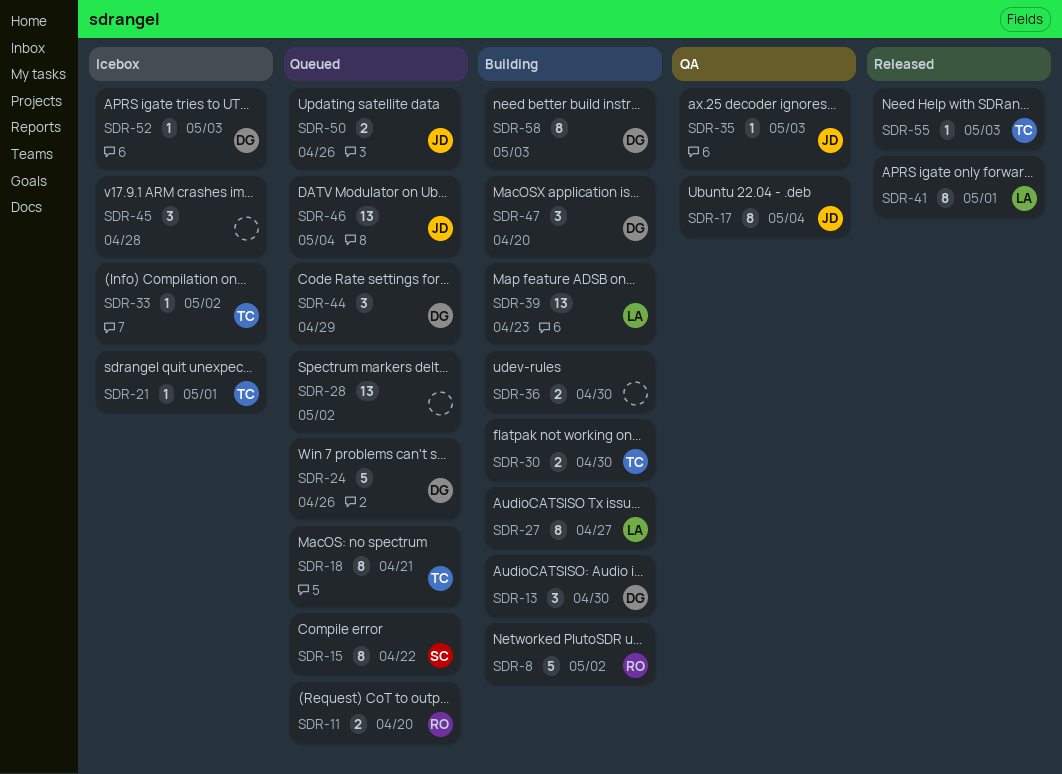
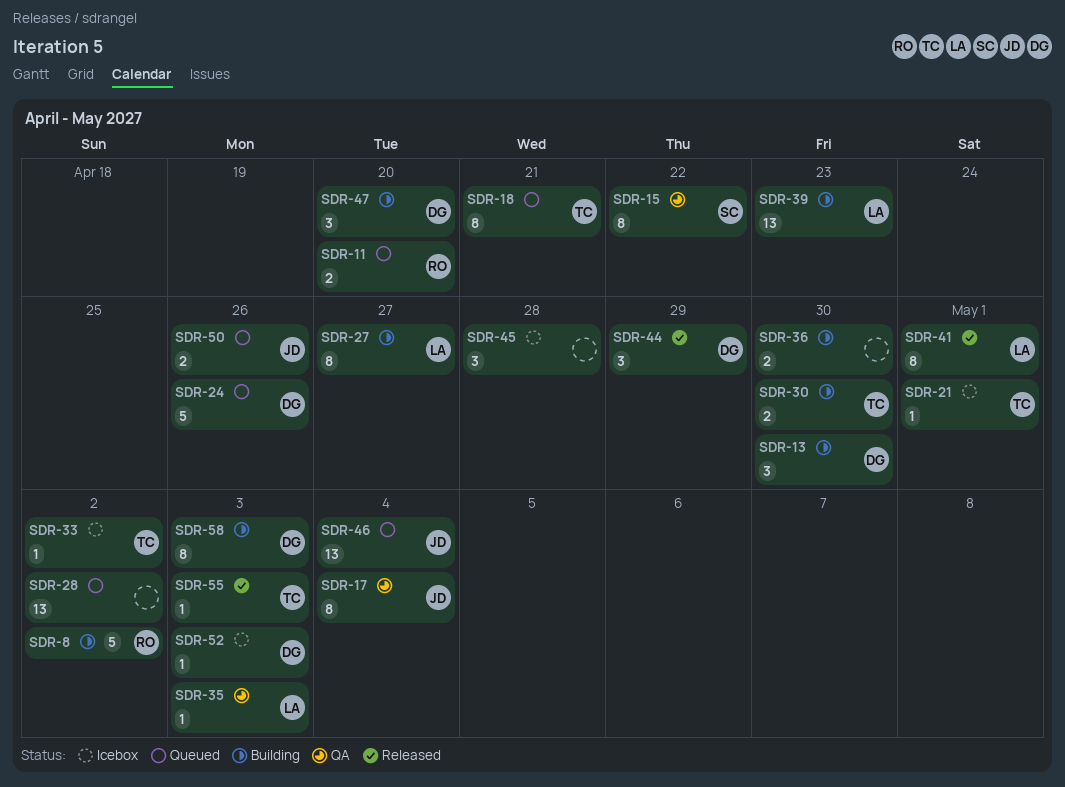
SDR-15, status: Queued -> QA
SDR-35, owner: JD -> LA
SDR-44, status: Queued -> Released

